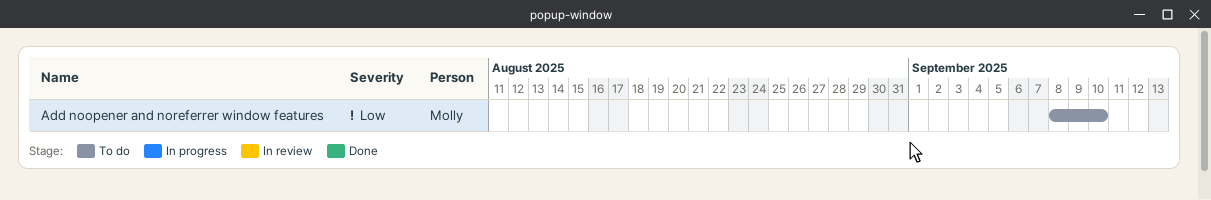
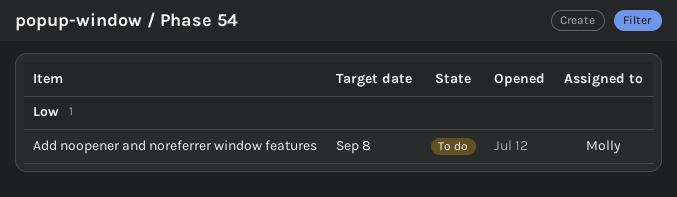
Add noopener and noreferrer window features, due: Sep 10 -> Sep 8

